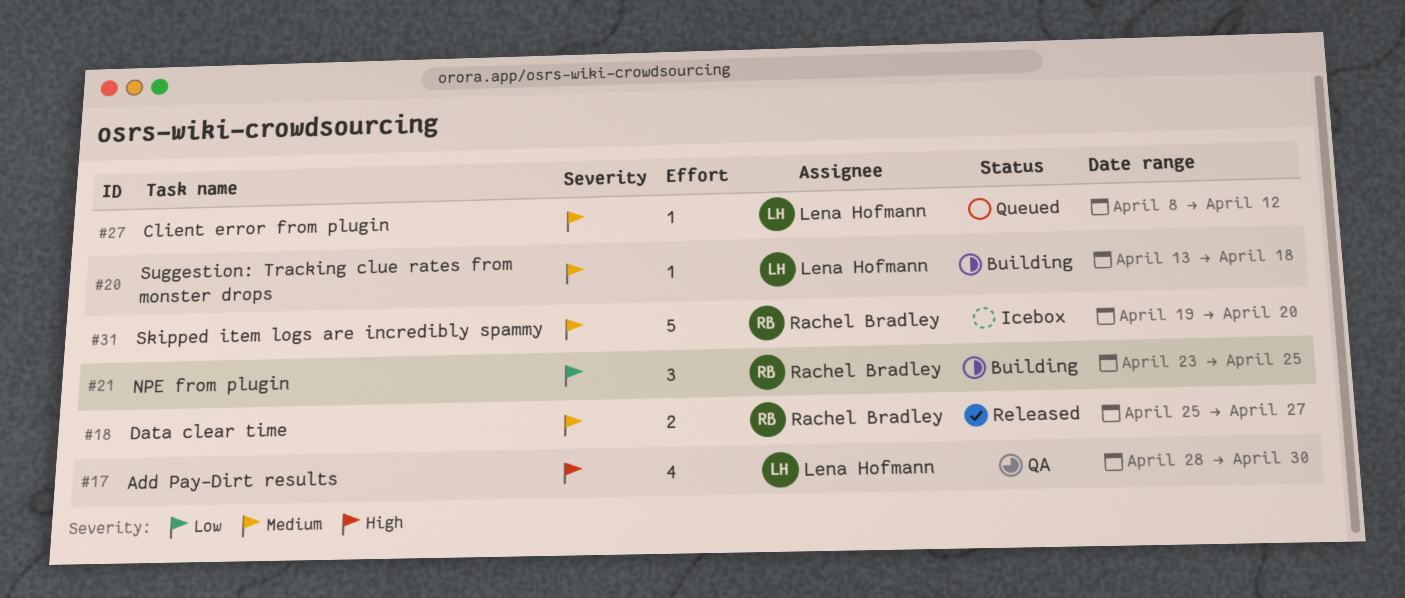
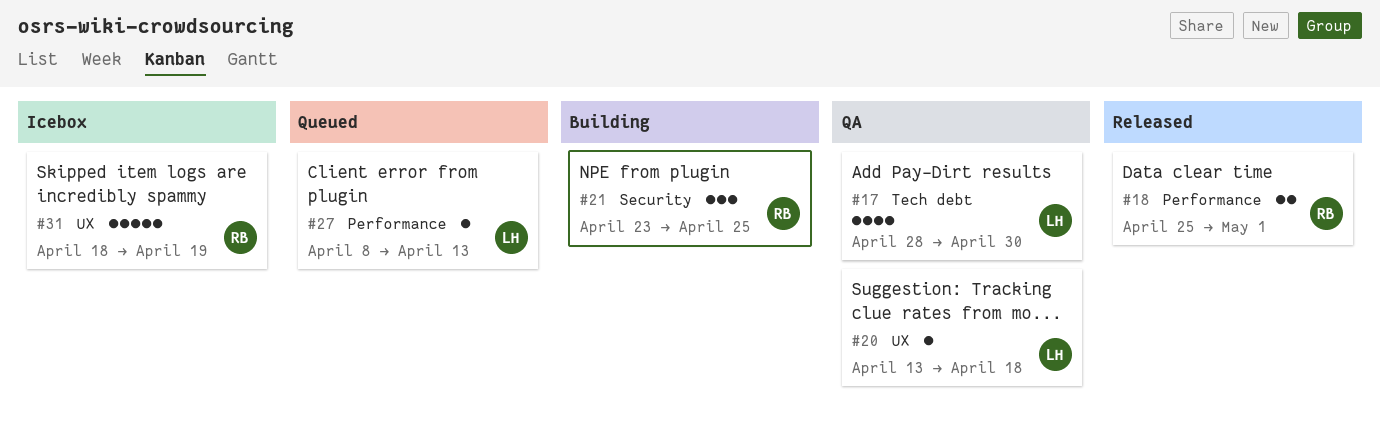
#18, due: Apr 27 -> May 1
#20, status: Building -> QA
#27, due: Apr 12 -> Apr 13
#31, start: Apr 19 -> Apr 18
#31, due: Apr 20 -> Apr 19

